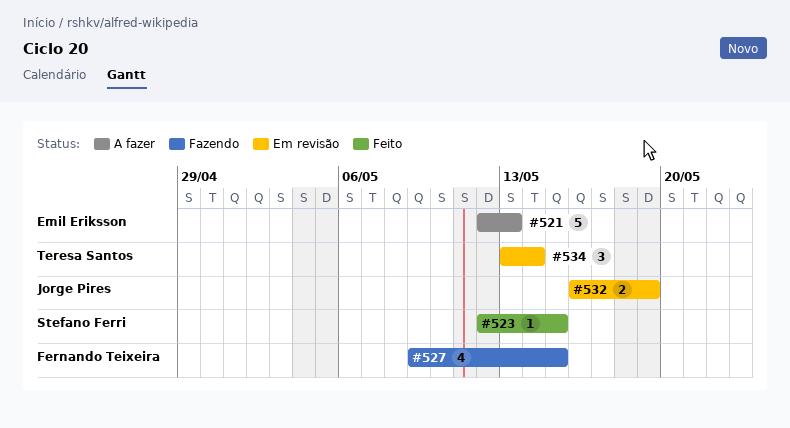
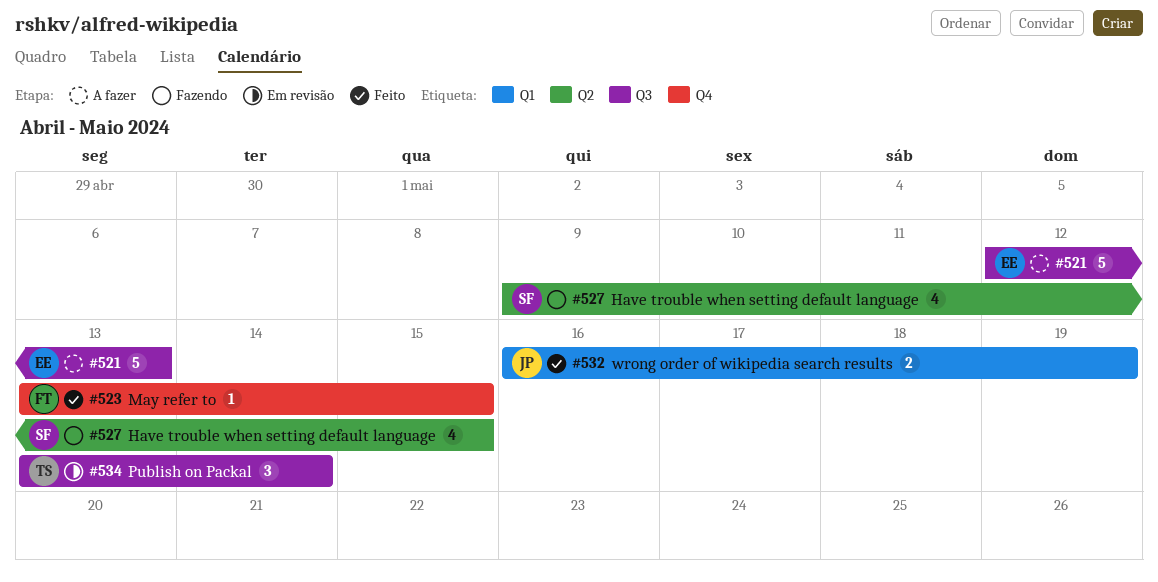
#523, owner: Stefano Ferri -> Fernando Teixeira
#523, start: May 12 -> May 13
#527, owner: Fernando Teixeira -> Stefano Ferri
#532, status: Em revisão -> Feito

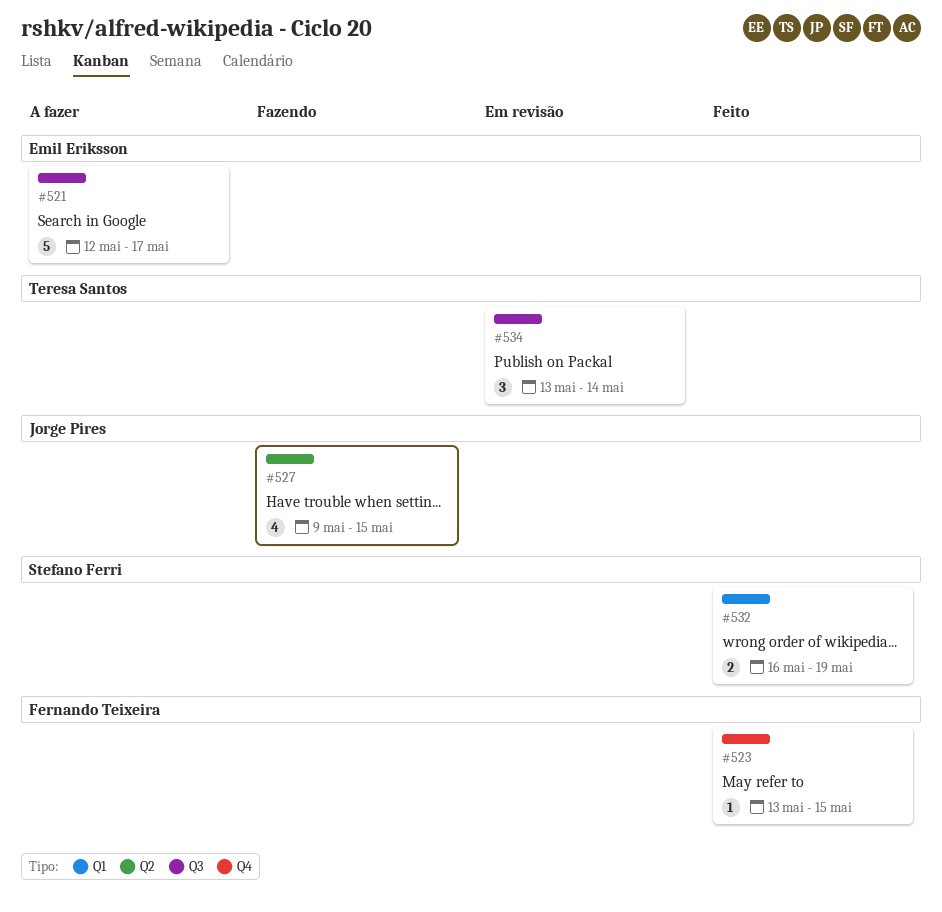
#521, due: May 13 -> May 17
#527, owner: Stefano Ferri -> Jorge Pires
#532, owner: Jorge Pires -> Stefano Ferri

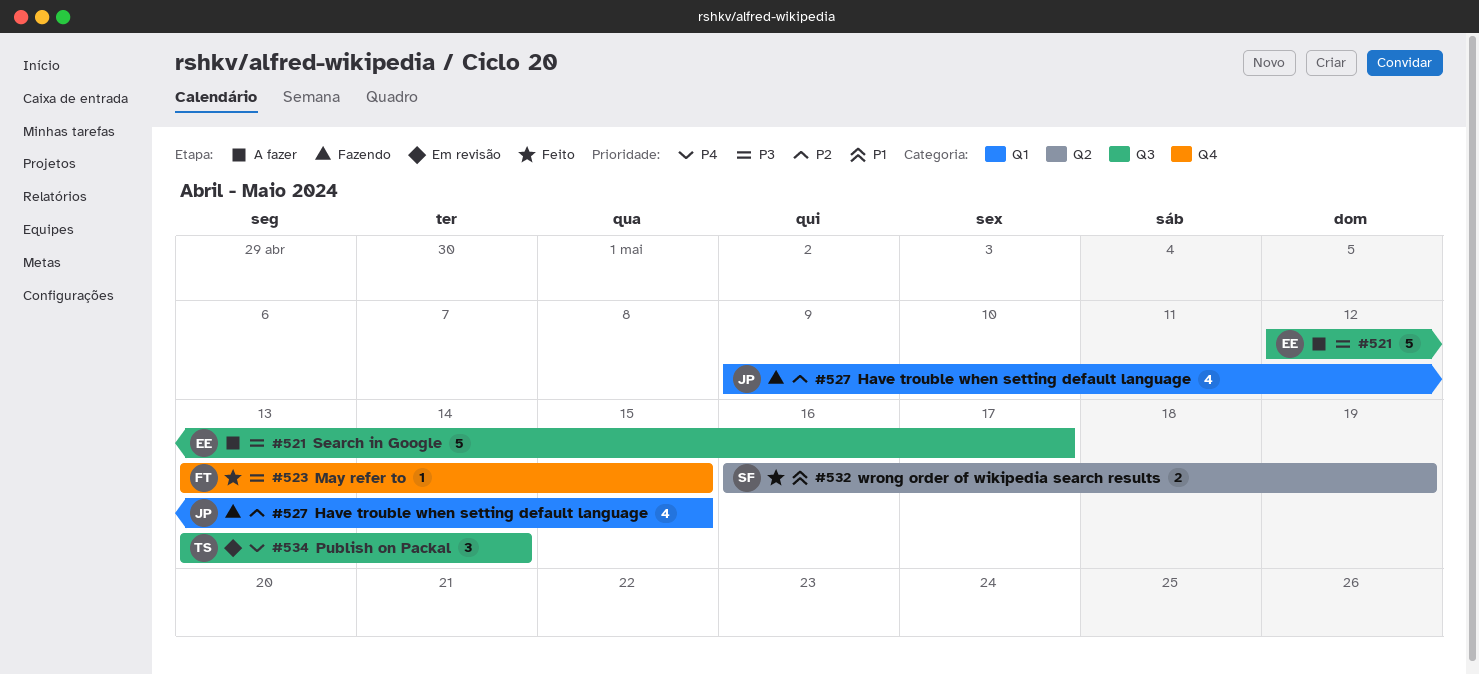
#527, label: Q2 -> Q1
#532, label: Q1 -> Q2

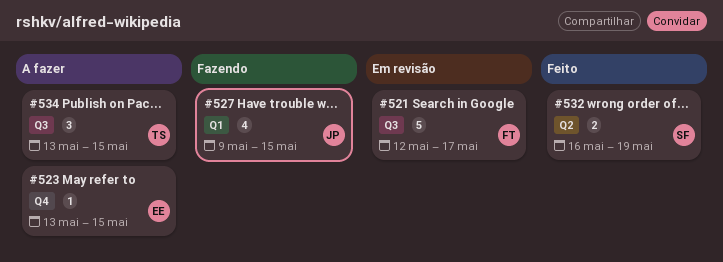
#521, status: A fazer -> Em revisão
#521, owner: EE -> FT
#523, status: Feito -> A fazer
#523, owner: FT -> EE
#534, status: Em revisão -> A fazer
#534, due: May 14 -> May 15

